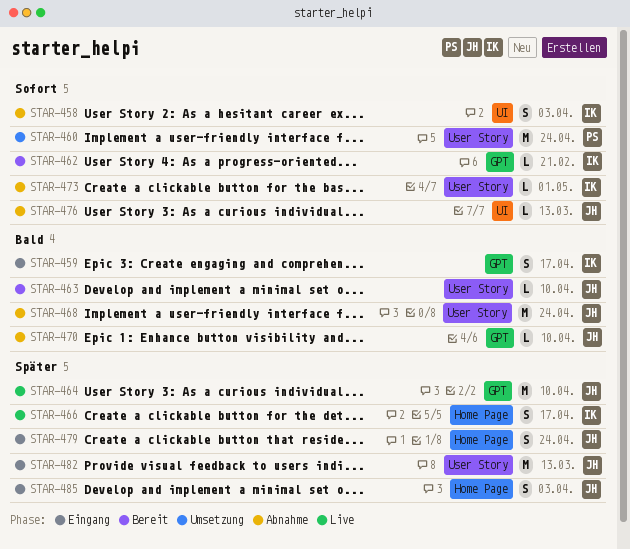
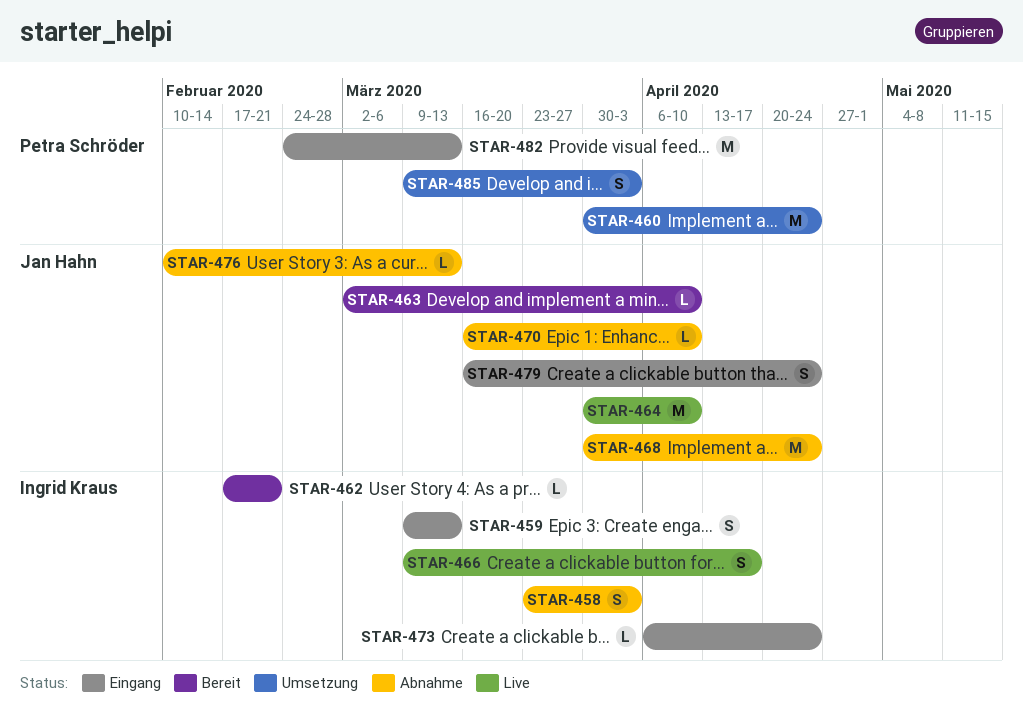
STAR-459, due: Apr 17 -> Mar 13
STAR-473, status: Abnahme -> Eingang
STAR-473, due: May 1 -> Apr 24
STAR-482, owner: Jan Hahn -> Petra Schröder
STAR-485, status: Eingang -> Umsetzung
STAR-485, owner: Jan Hahn -> Petra Schröder

